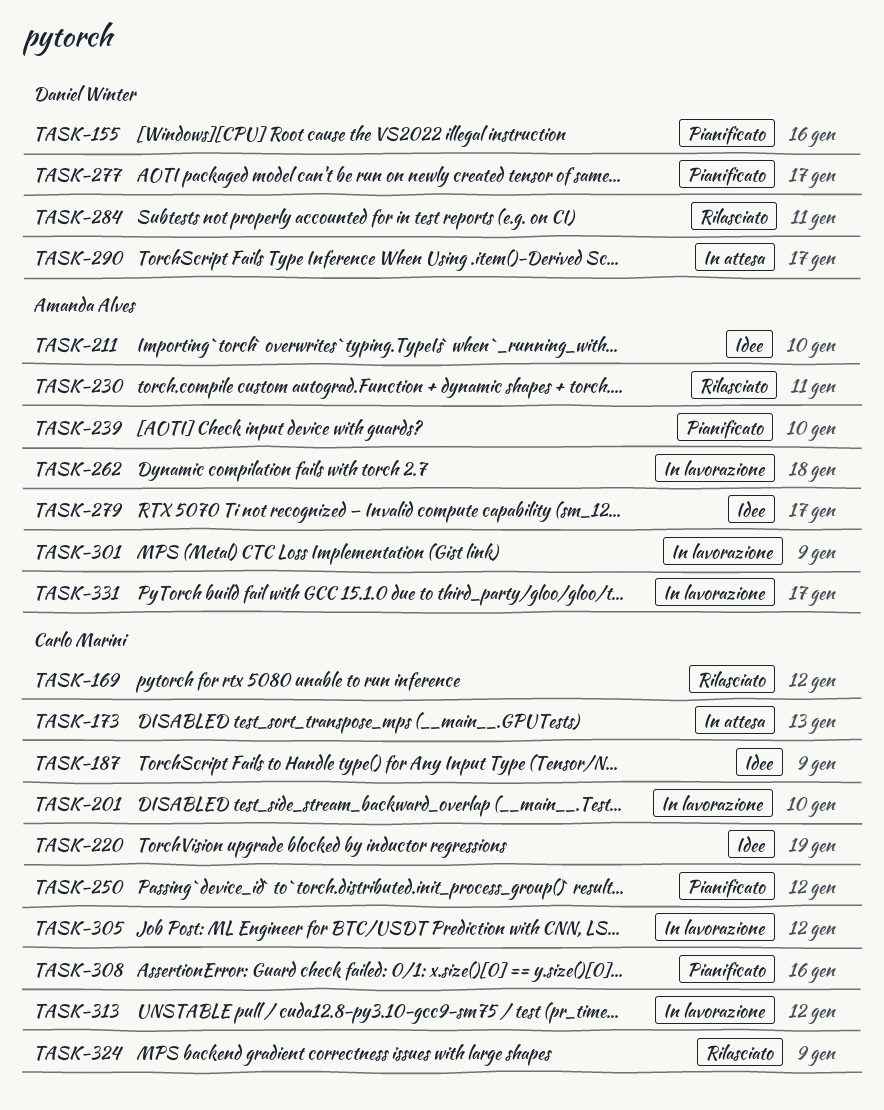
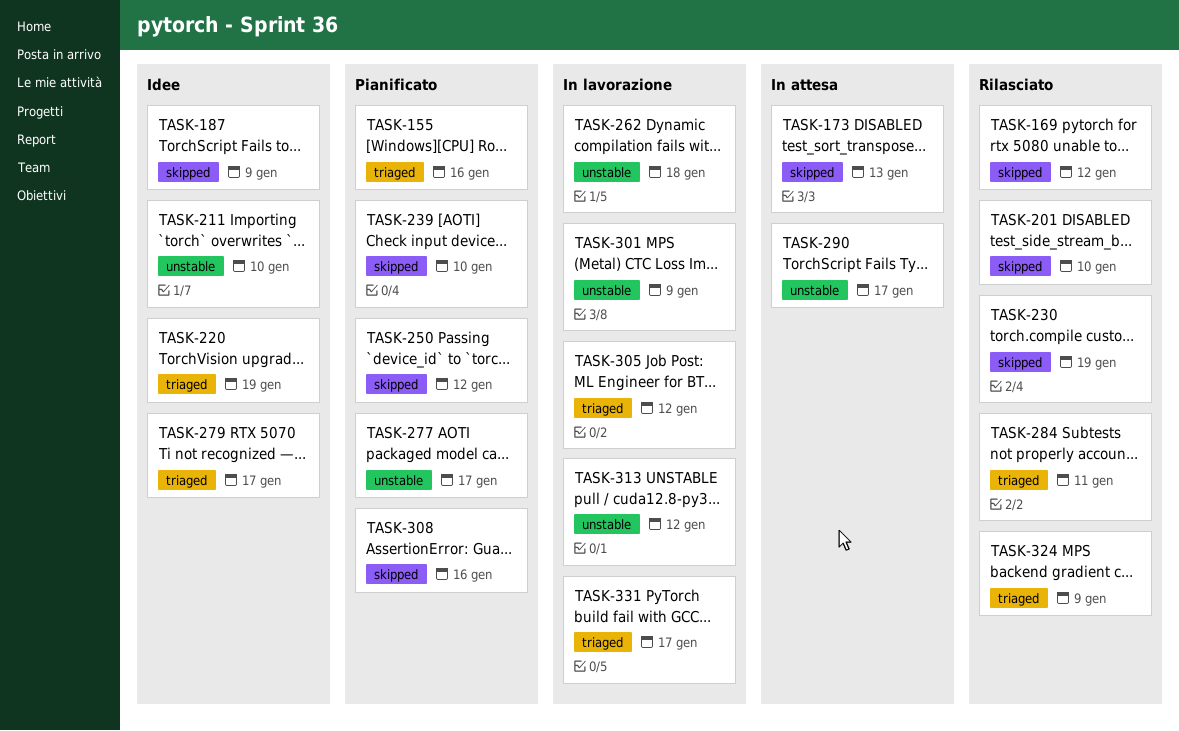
TASK-201, status: In lavorazione -> Rilasciato
TASK-230, due: Jan 11 -> Jan 19

